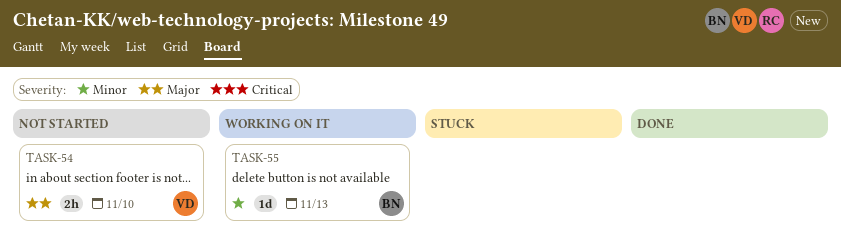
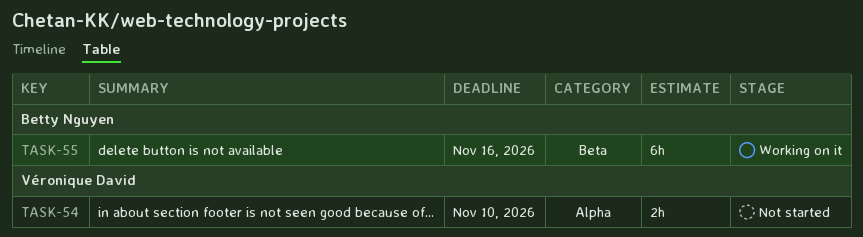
TASK-55, estimate: 1d -> 6h
TASK-55, due: Nov 13 -> Nov 16

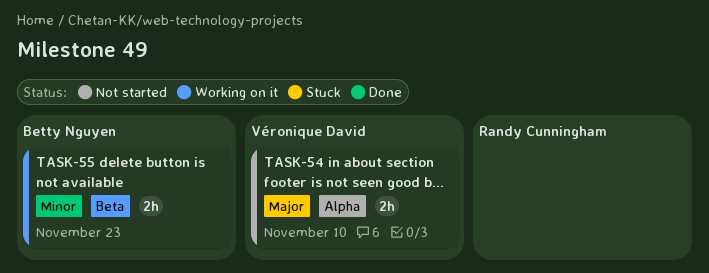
TASK-55, estimate: 6h -> 2h
TASK-55, due: Nov 16 -> Nov 23

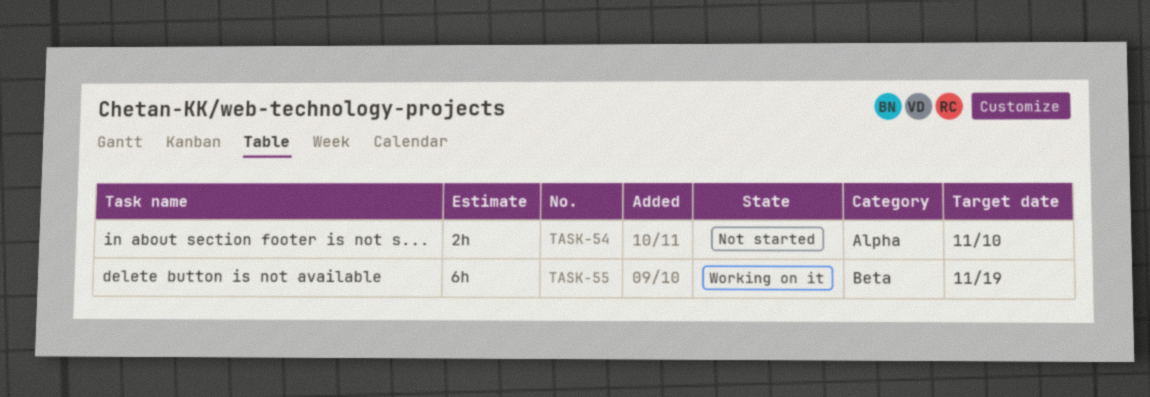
TASK-55, estimate: 2h -> 6h
TASK-55, due: Nov 23 -> Nov 19

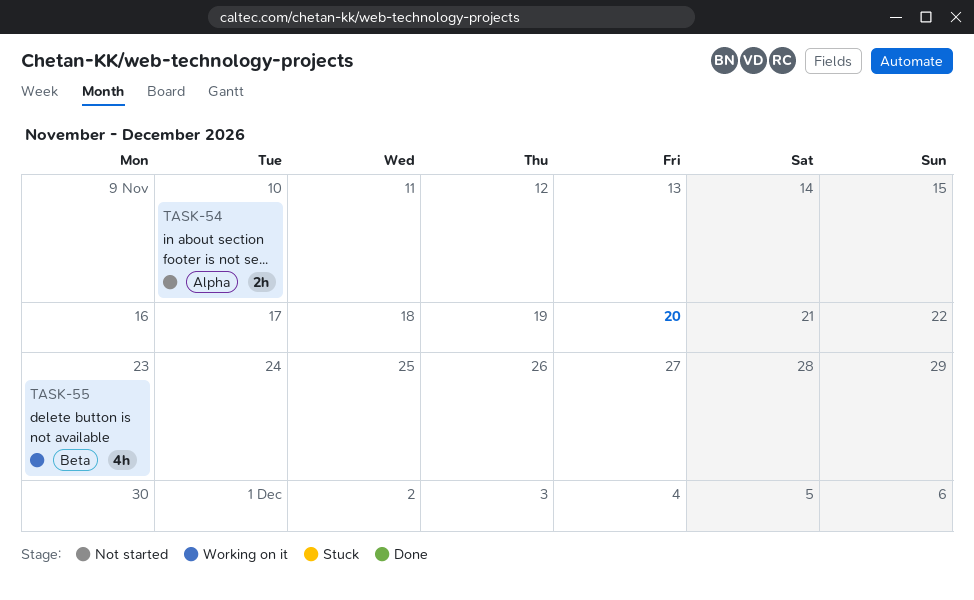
TASK-55, estimate: 6h -> 4h
TASK-55, due: Nov 19 -> Nov 23

